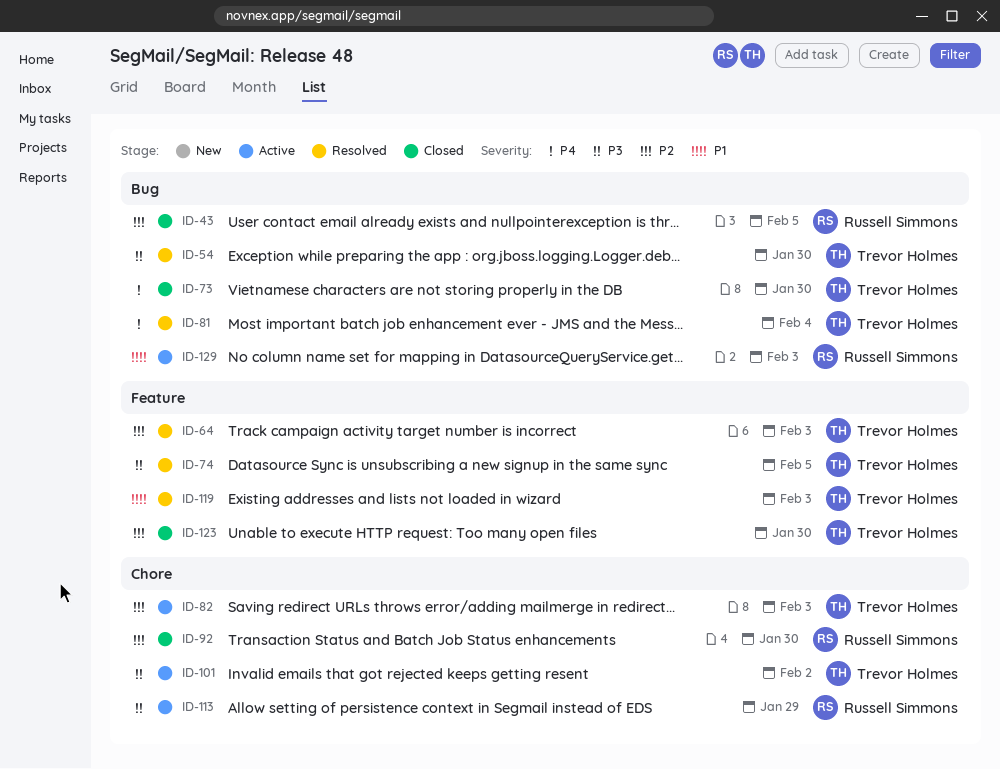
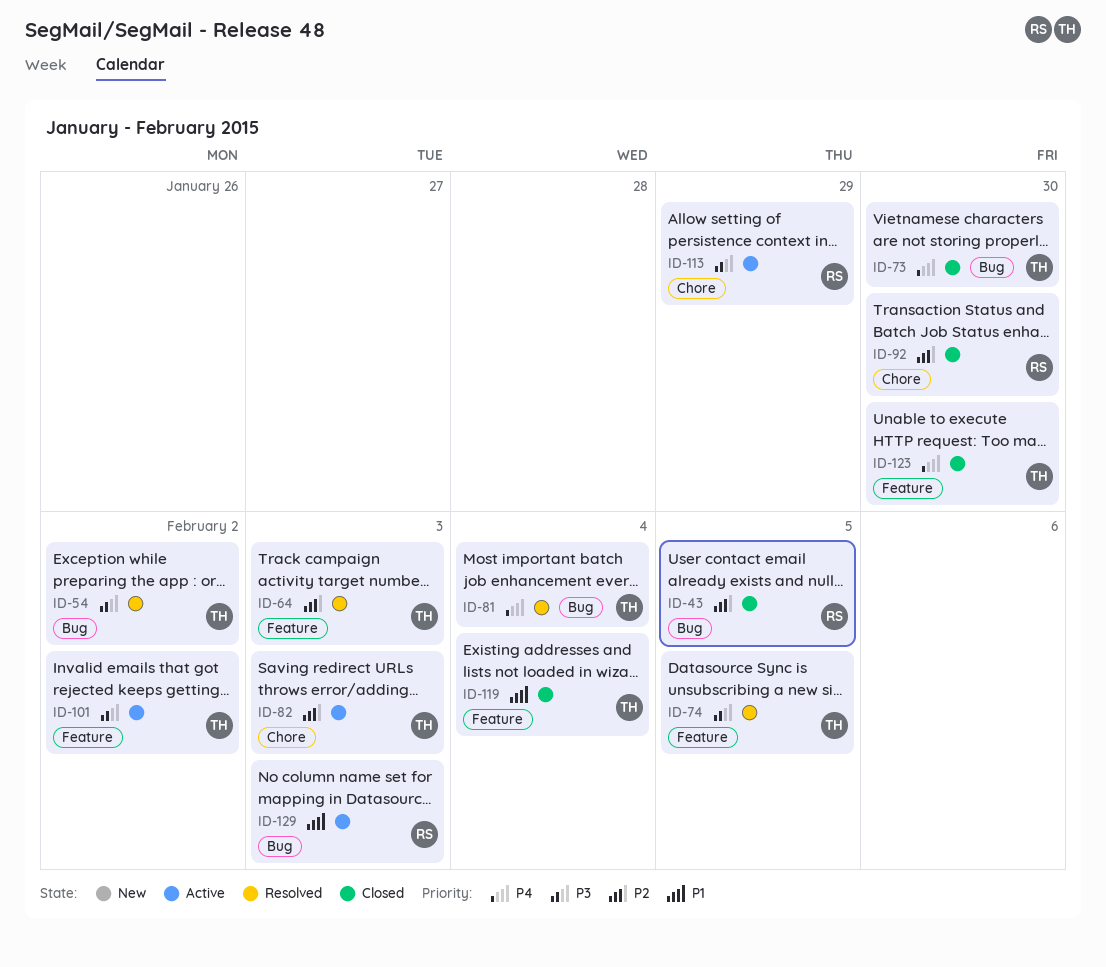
ID-54, due: Jan 30 -> Feb 2
ID-101, label: Chore -> Feature
ID-119, status: Resolved -> Closed
ID-119, due: Feb 3 -> Feb 4
ID-123, priority: P2 -> P4

